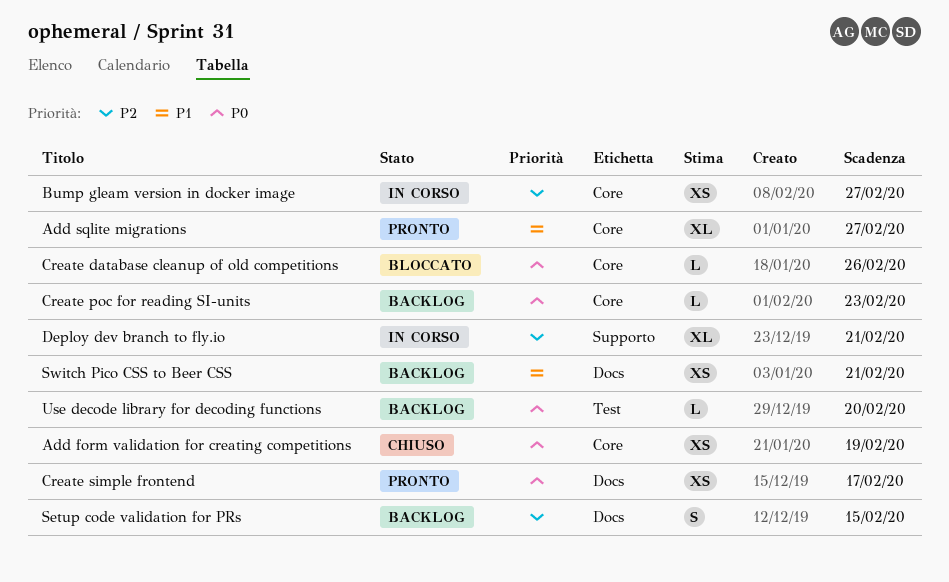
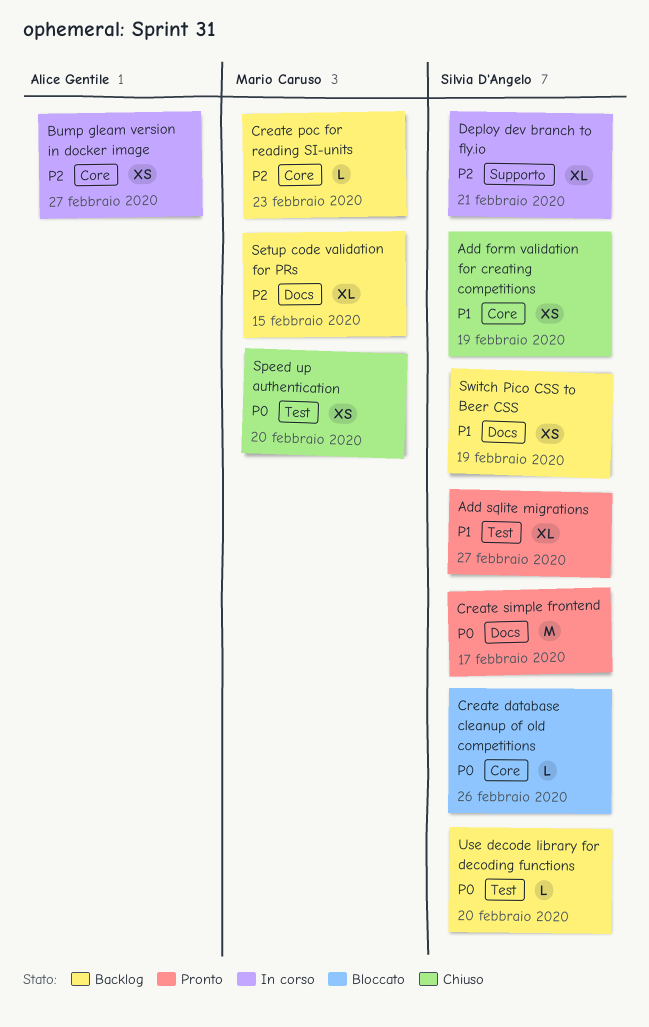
Add form validation for creating competitions, priority: P0 -> P1
Add sqlite migrations, label: Core -> Test
Create poc for reading SI-units, priority: P0 -> P2
Create simple frontend, estimate: XS -> M
Setup code validation for PRs, estimate: S -> XL
Speed up authentication: none -> present
Switch Pico CSS to Beer CSS, due: Feb 21 -> Feb 19

